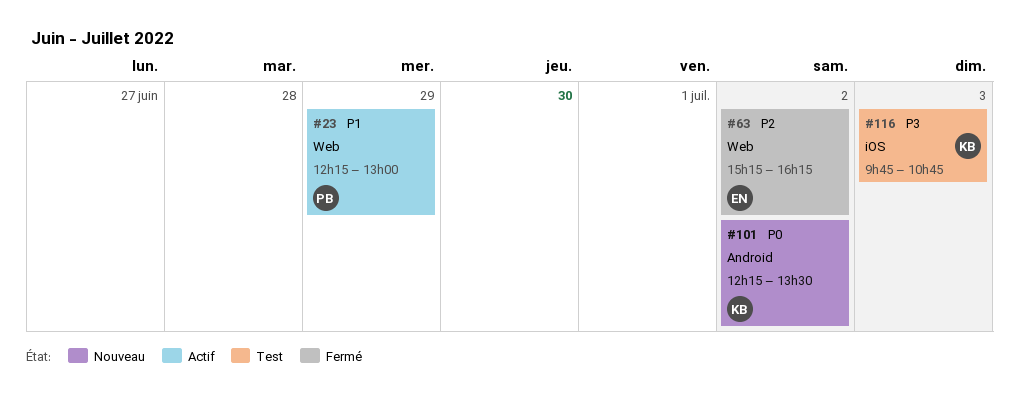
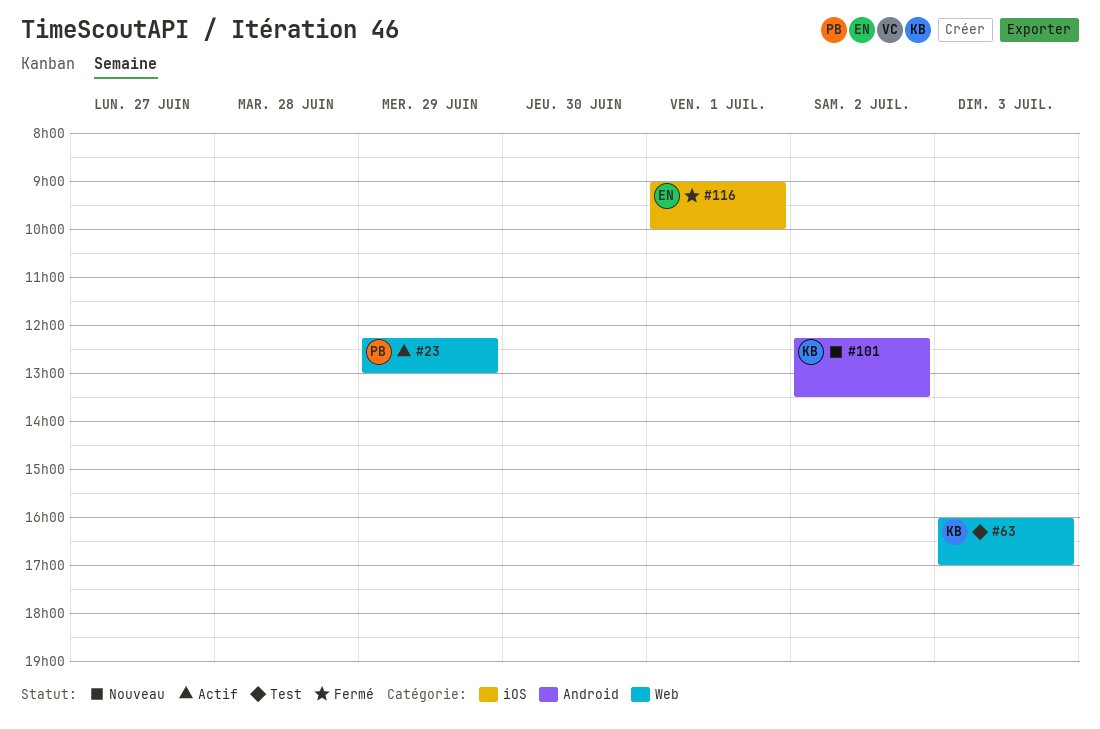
#63, status: Fermé -> Test
#63, owner: EN -> KB
#63, day: Jul 2 -> Jul 3
#63, begins: 15:15 -> 16:00
#63, ends: 16:15 -> 17:00
#116, status: Test -> Fermé
#116, owner: KB -> EN
#116, day: Jul 3 -> Jul 1
#116, begins: 09:45 -> 09:00
#116, ends: 10:45 -> 10:00

